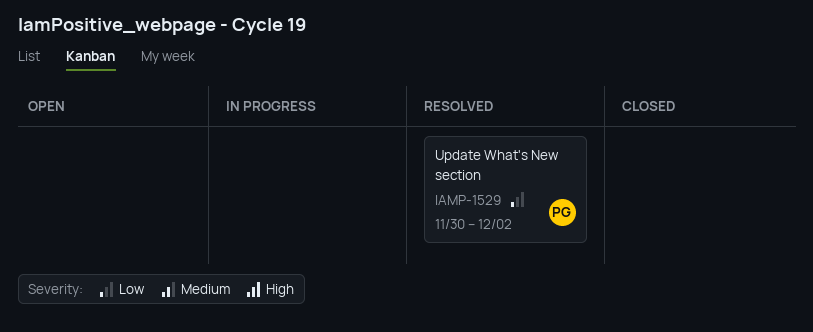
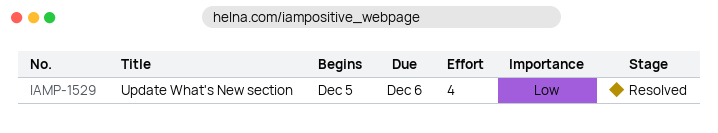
IAMP-1529, start: Nov 30 -> Dec 5
IAMP-1529, due: Dec 2 -> Dec 6

